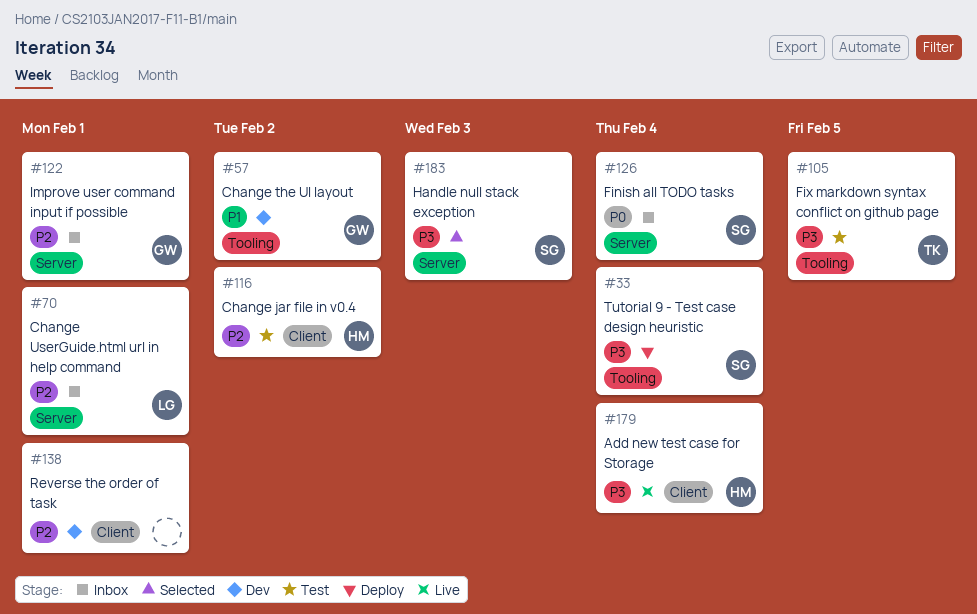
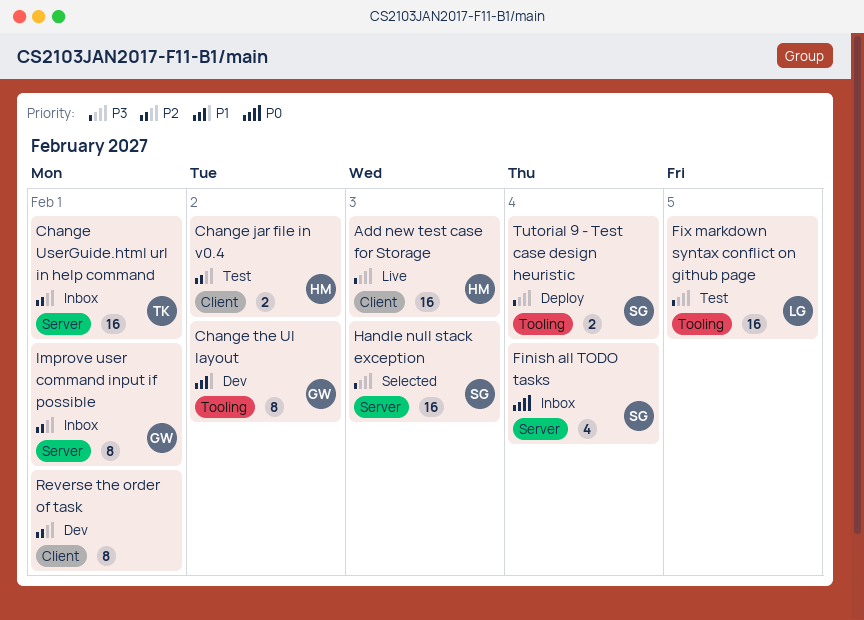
Add new test case for Storage, due: Feb 4 -> Feb 3
Change UserGuide.html url in help command, owner: LG -> TK
Fix markdown syntax conflict on github page, owner: TK -> LG

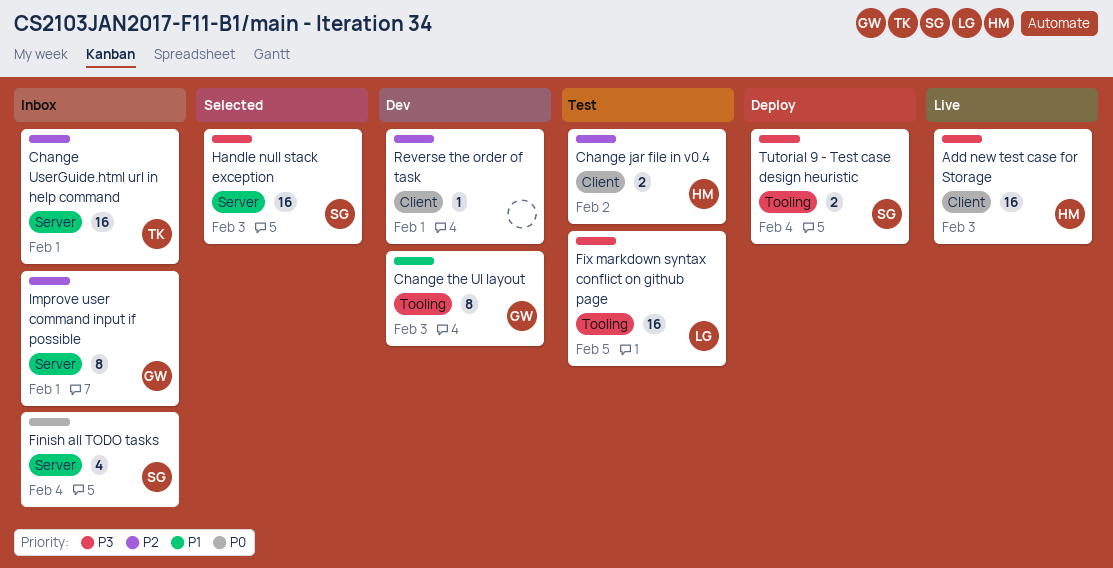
Change the UI layout, due: Feb 2 -> Feb 3
Reverse the order of task, estimate: 8 -> 1

